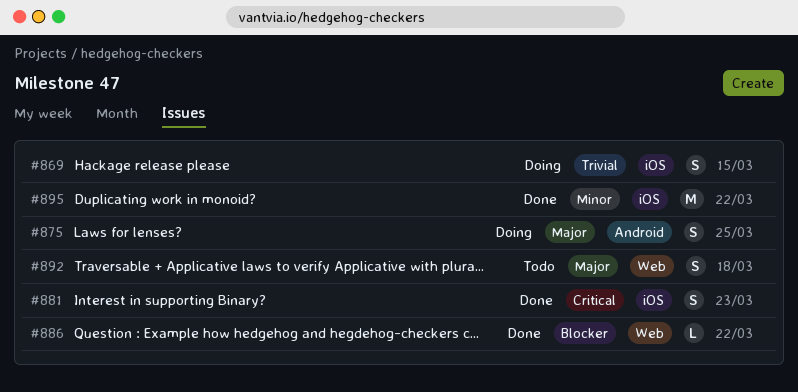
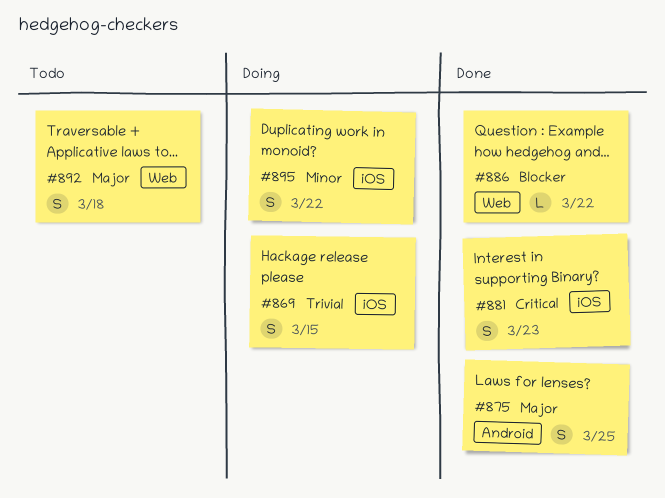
#875, status: Doing -> Done
#895, status: Done -> Doing
#895, estimate: M -> S

